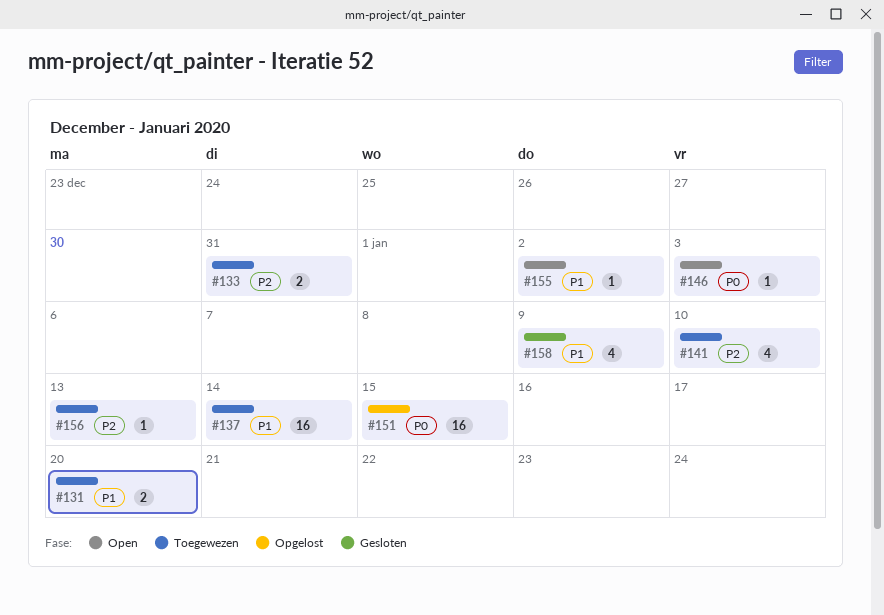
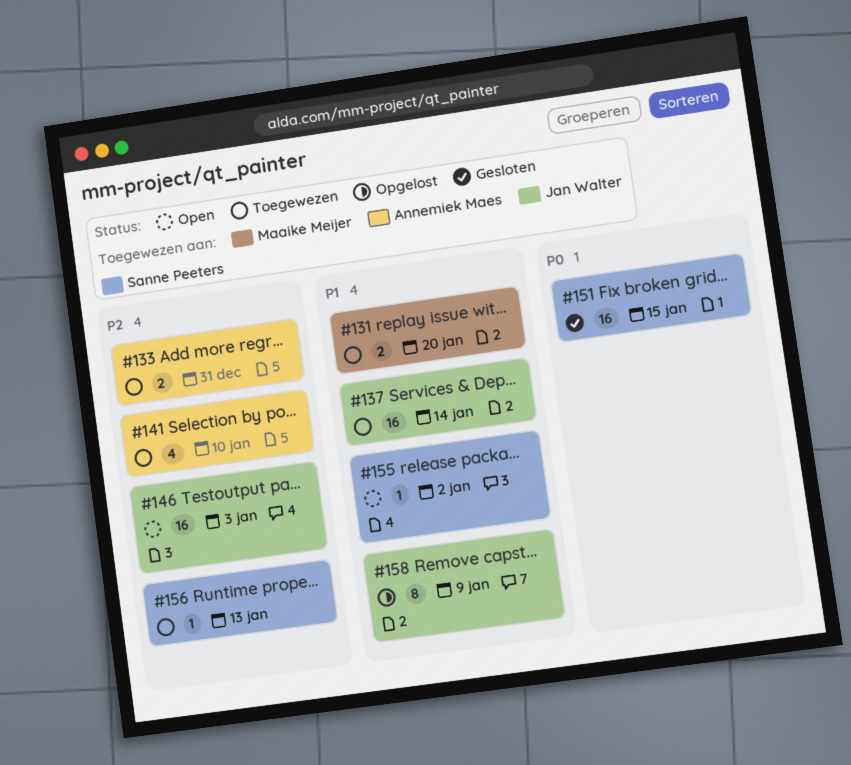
#146, priority: P0 -> P2
#146, estimate: 1 -> 16
#151, status: Opgelost -> Gesloten
#158, status: Gesloten -> Opgelost
#158, estimate: 4 -> 8

